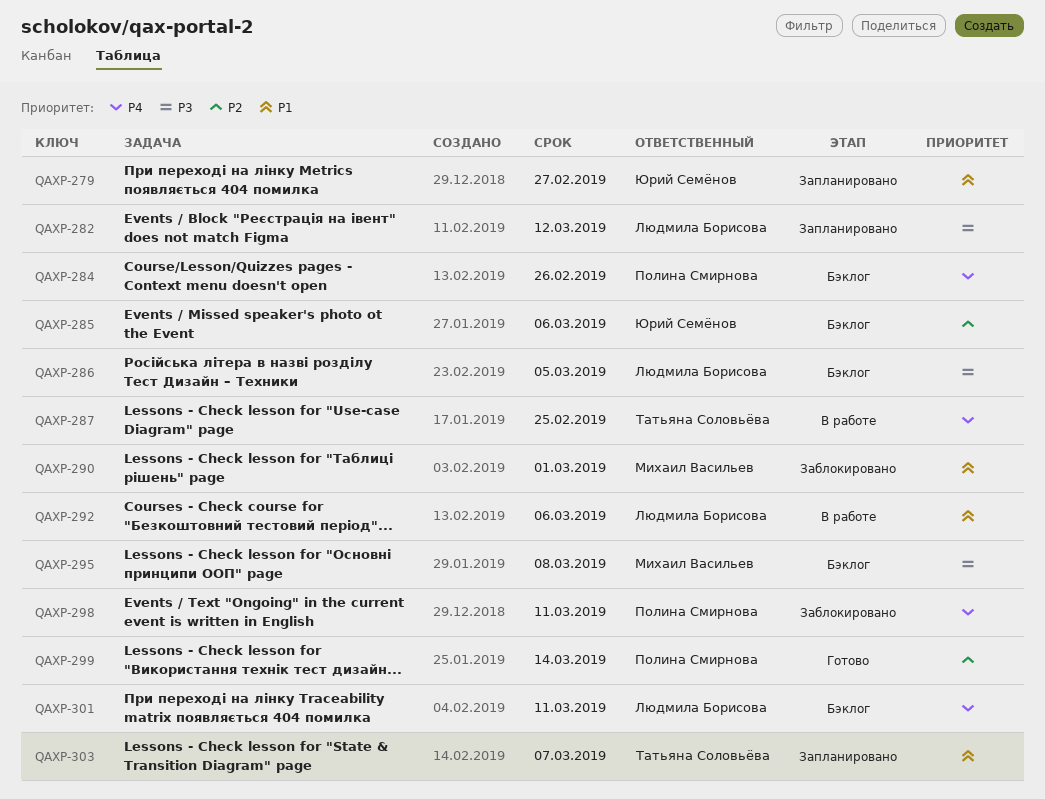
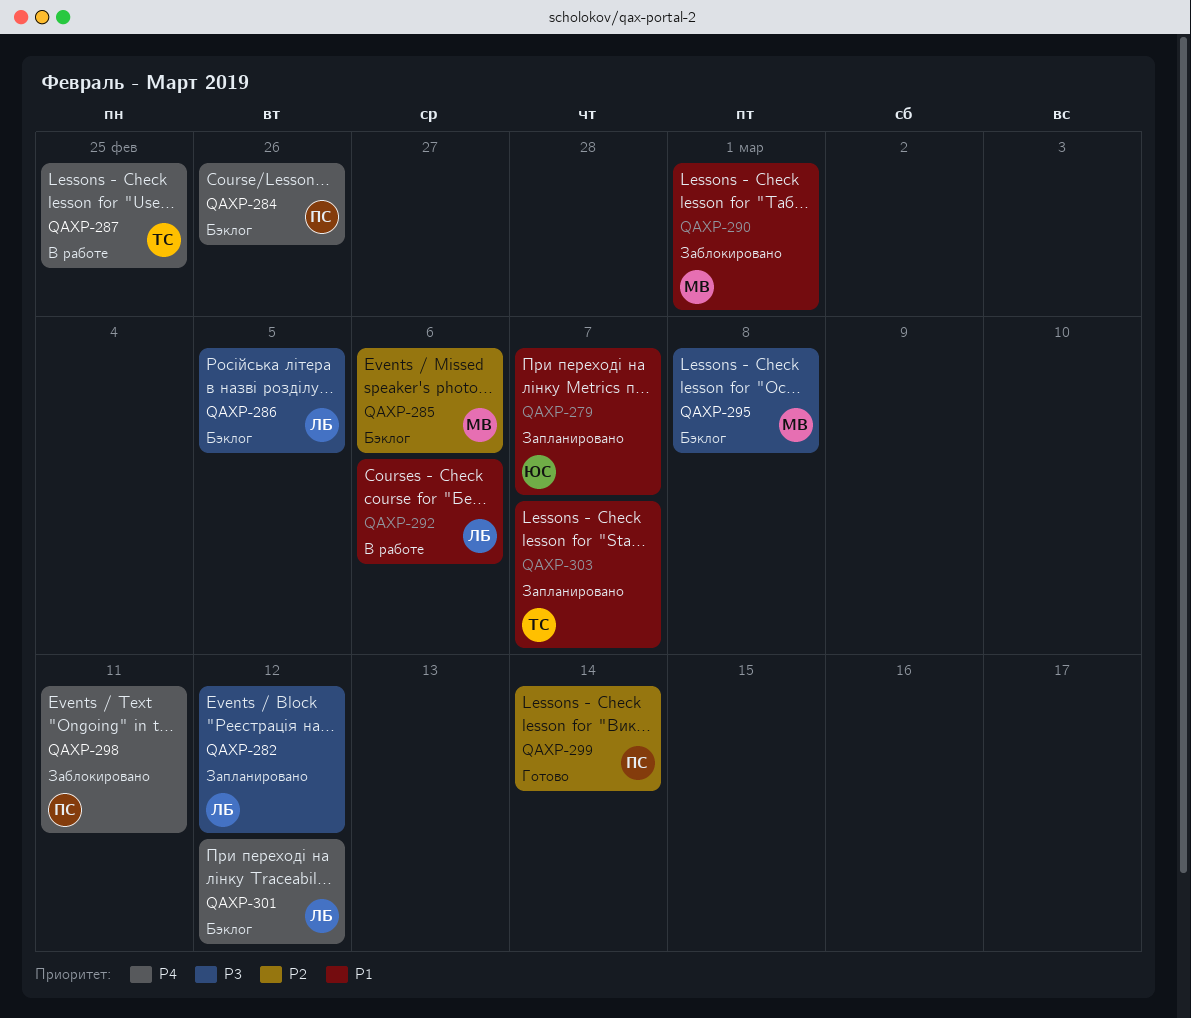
QAXP-279, due: Feb 27 -> Mar 7
QAXP-285, owner: Юрий Семёнов -> Михаил Васильев
QAXP-301, due: Mar 11 -> Mar 12

